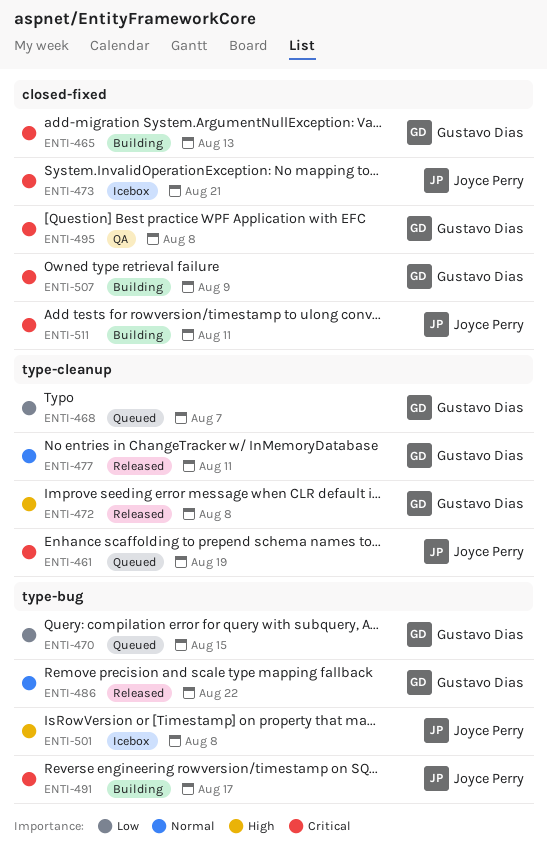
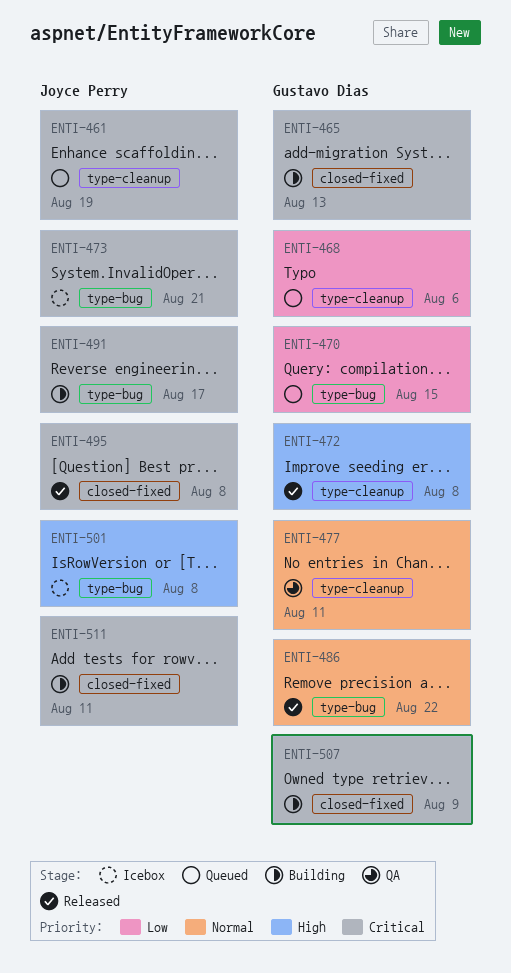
ENTI-468, due: Aug 7 -> Aug 6
ENTI-473, label: closed-fixed -> type-bug
ENTI-477, status: Released -> QA
ENTI-495, status: QA -> Released
ENTI-495, owner: Gustavo Dias -> Joyce Perry

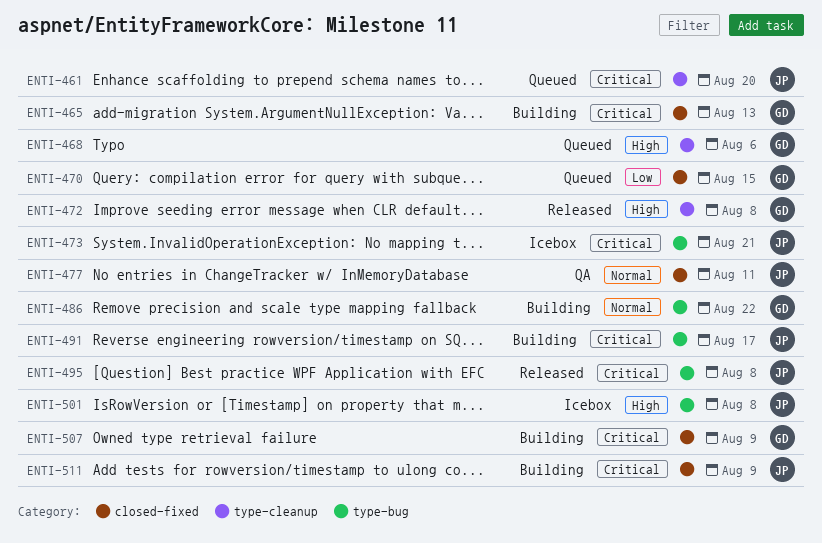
ENTI-461, due: Aug 19 -> Aug 20
ENTI-468, priority: Low -> High
ENTI-470, label: type-bug -> closed-fixed
ENTI-477, owner: Gustavo Dias -> Joyce Perry
ENTI-477, label: type-cleanup -> closed-fixed
ENTI-486, status: Released -> Building
ENTI-495, label: closed-fixed -> type-bug
ENTI-511, due: Aug 11 -> Aug 9

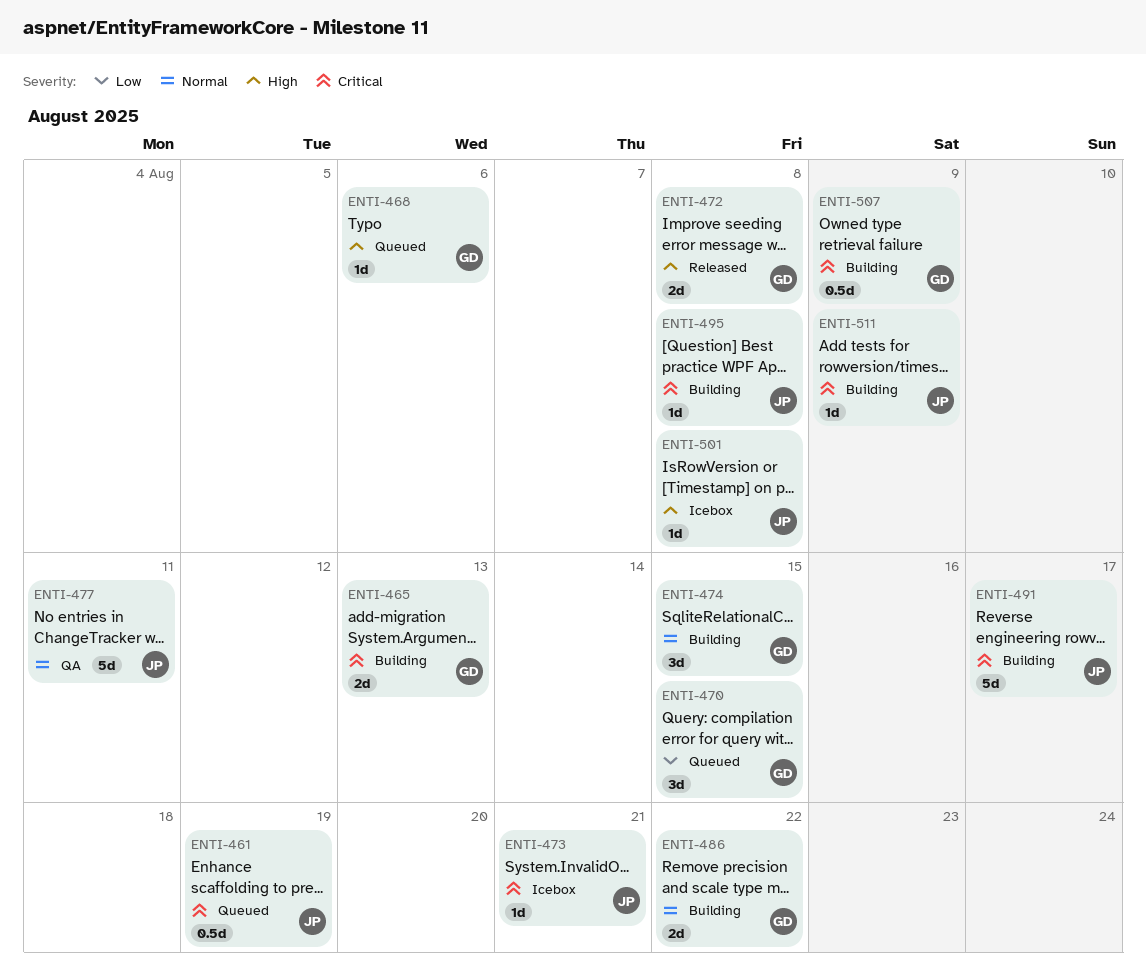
ENTI-461, due: Aug 20 -> Aug 19
ENTI-474: none -> present
ENTI-495, status: Released -> Building

